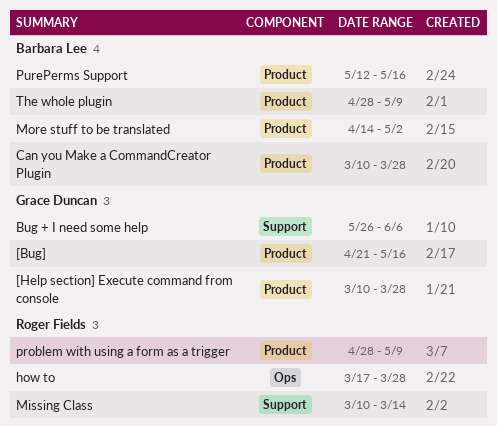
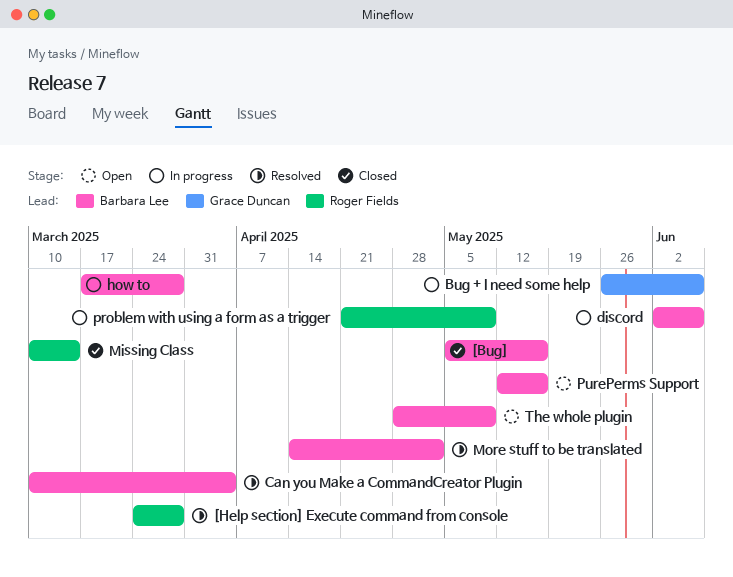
[Bug], owner: Grace Duncan -> Barbara Lee
[Bug], start: Apr 21 -> May 5
[Help section] Execute command from console, owner: Grace Duncan -> Roger Fields
[Help section] Execute command from console, start: Mar 10 -> Mar 24
Can you Make a CommandCreator Plugin, due: Mar 28 -> Apr 4
discord: none -> present
how to, owner: Roger Fields -> Barbara Lee
problem with using a form as a trigger, start: Apr 28 -> Apr 21

